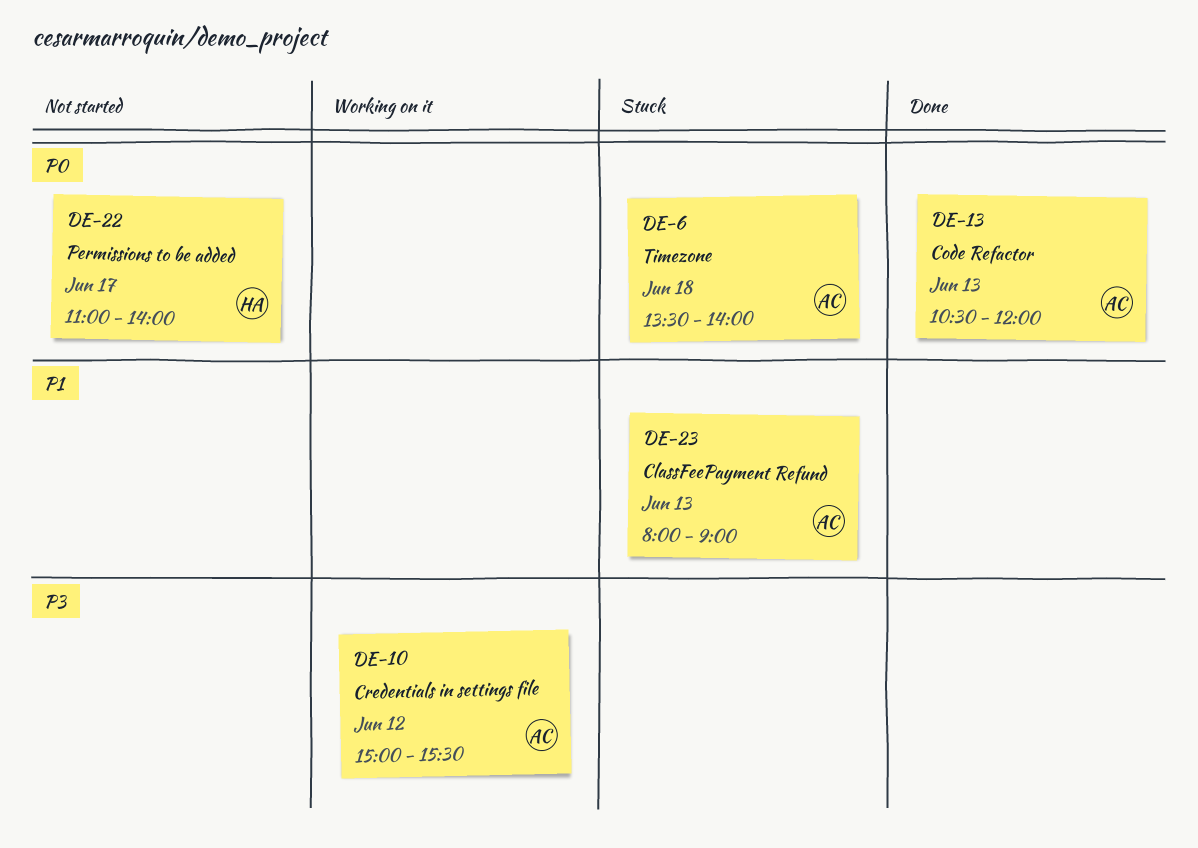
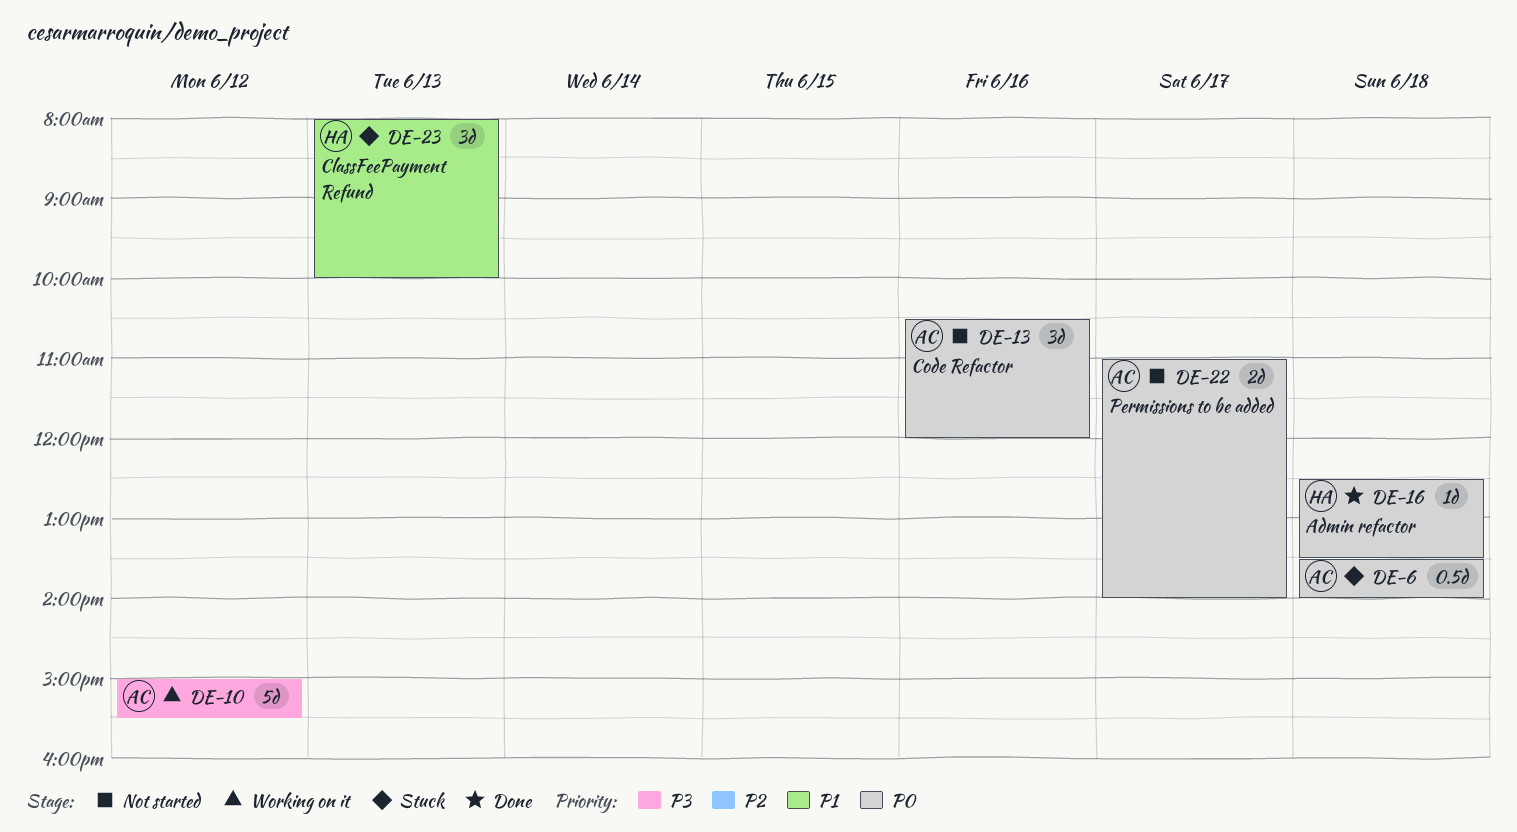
DE-13, status: Done -> Not started
DE-13, day: Jun 13 -> Jun 16
DE-16: none -> present
DE-22, owner: HA -> AC
DE-23, owner: AC -> HA
DE-23, ends: 09:00 -> 10:00

